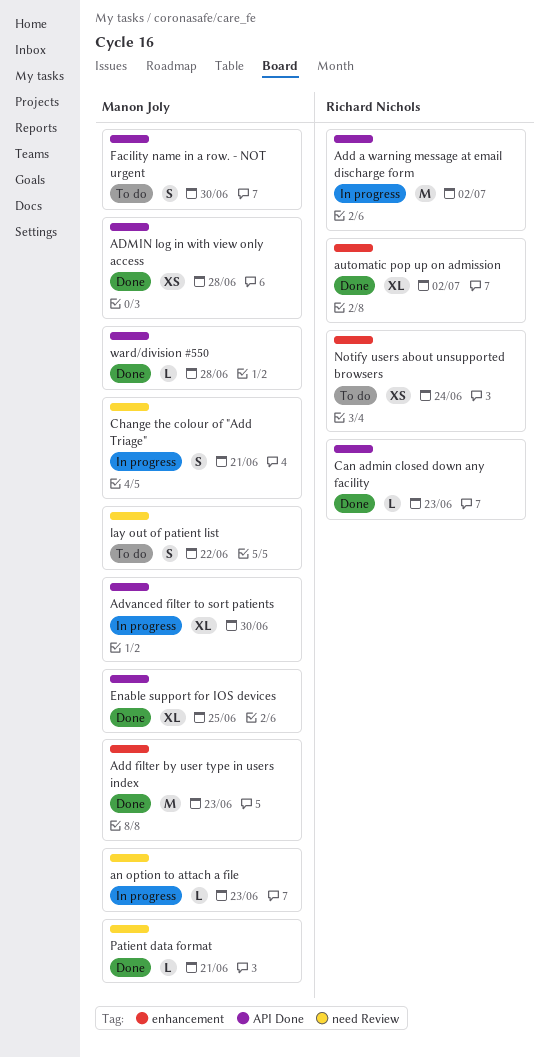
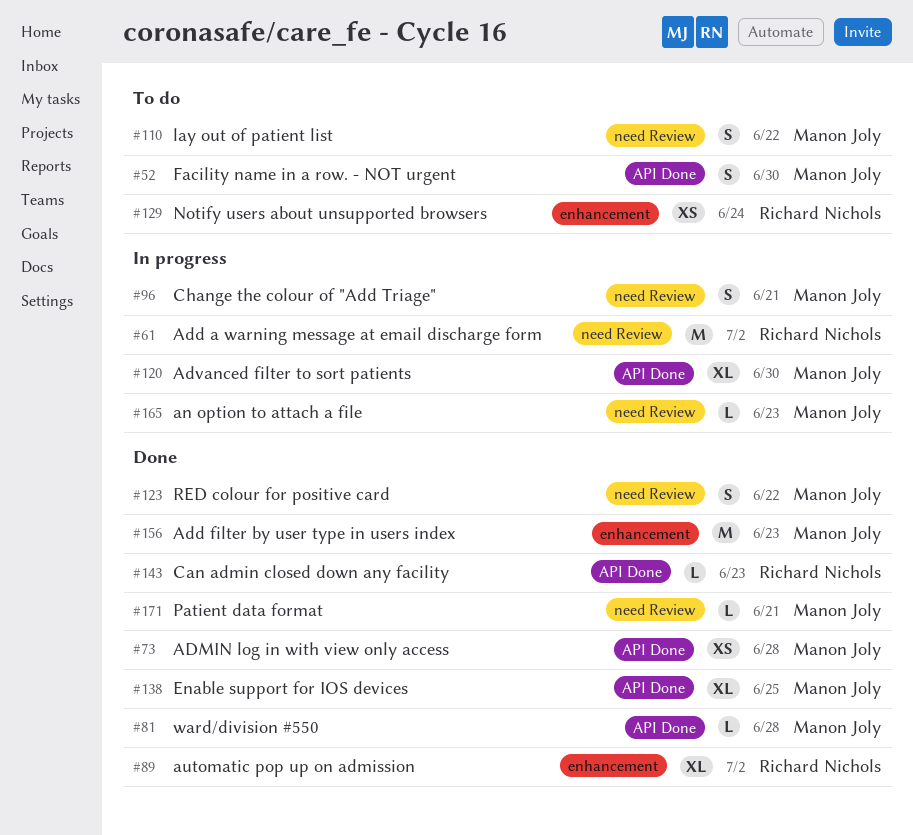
Add a warning message at email discharge form, label: API Done -> need Review
RED colour for positive card: none -> present

